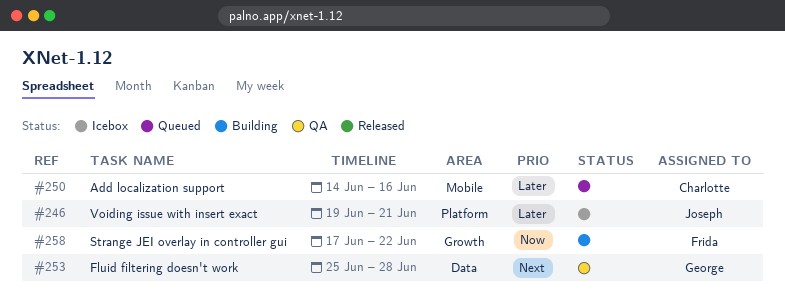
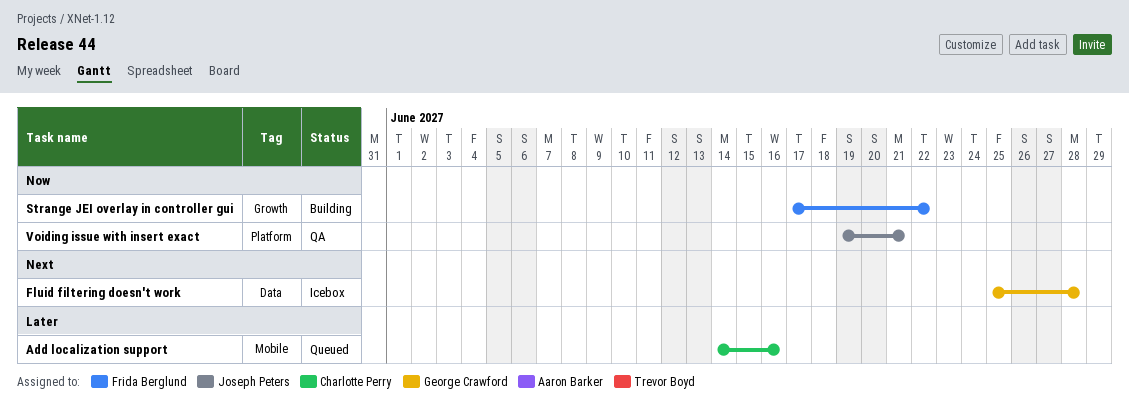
Fluid filtering doesn't work, status: QA -> Icebox
Voiding issue with insert exact, status: Icebox -> QA
Voiding issue with insert exact, priority: Later -> Now

